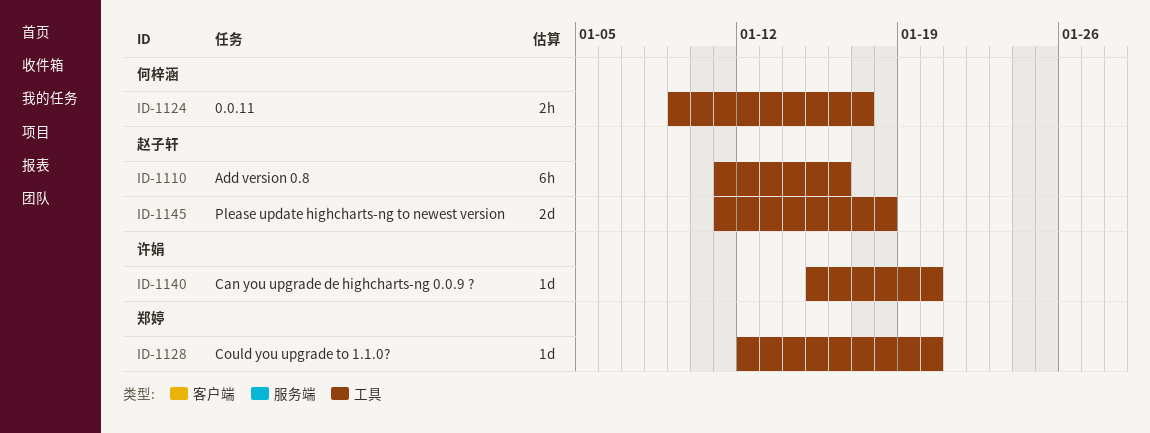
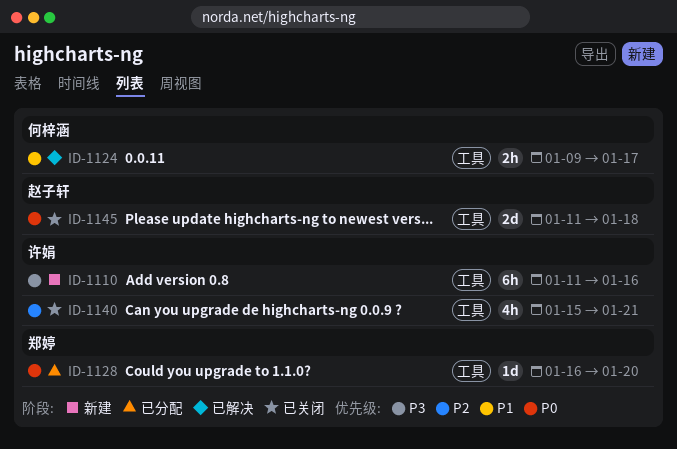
ID-1110, owner: 赵子轩 -> 许娟
ID-1128, start: Jan 12 -> Jan 16
ID-1140, estimate: 1d -> 4h
ID-1140, due: Jan 20 -> Jan 21

